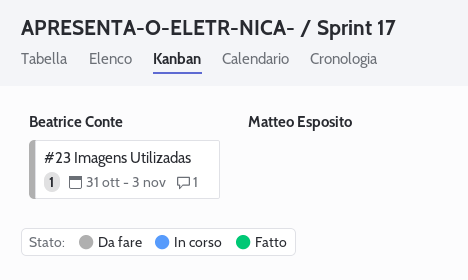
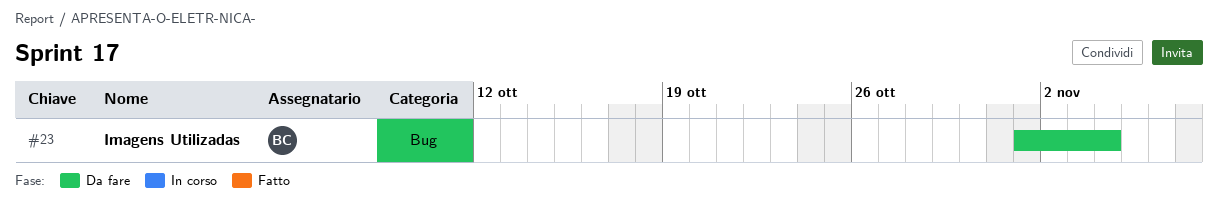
#23, start: Oct 31 -> Nov 1
#23, due: Nov 3 -> Nov 4

